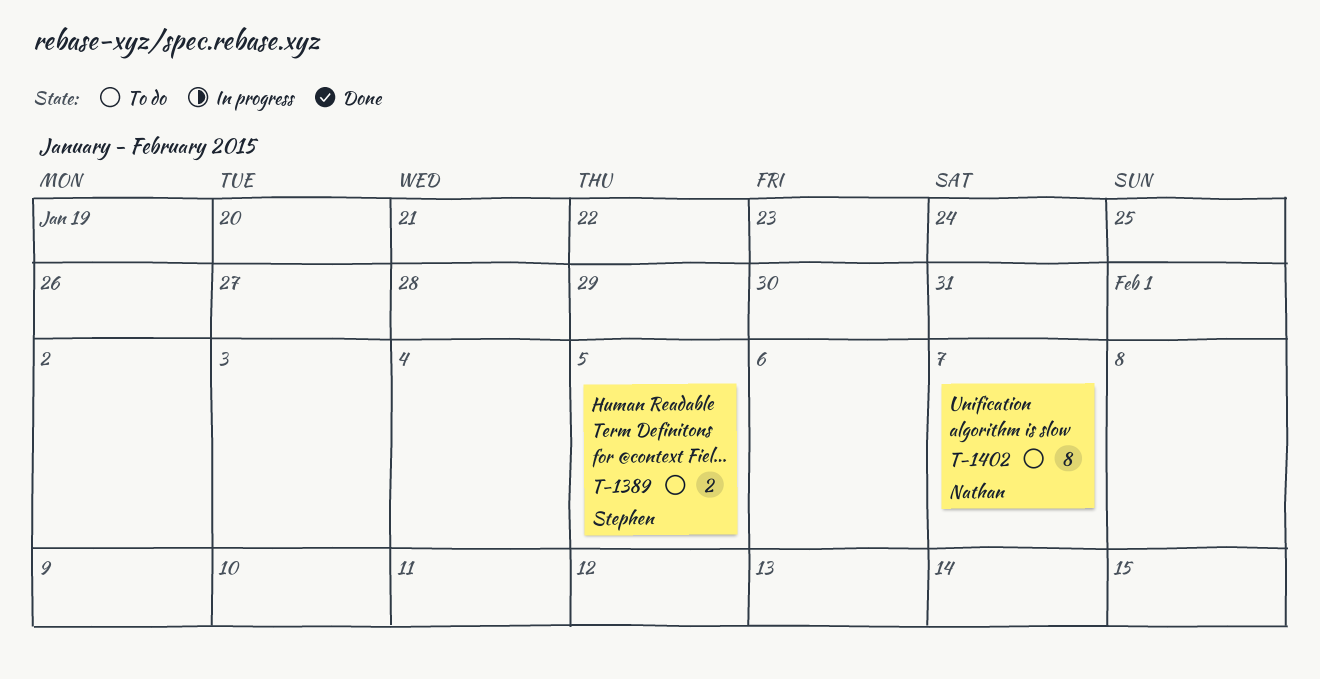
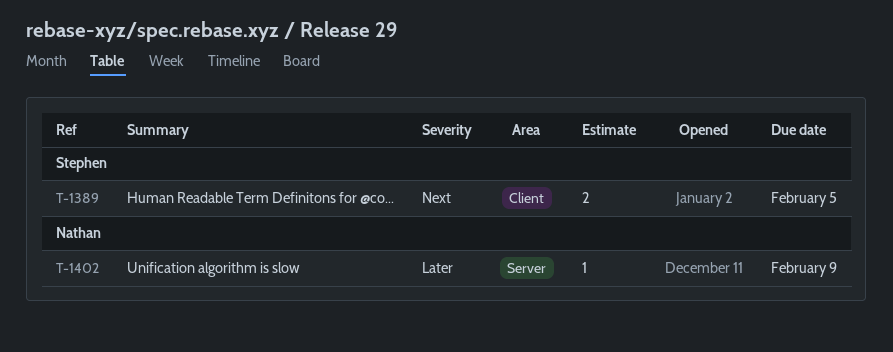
T-1402, estimate: 8 -> 1
T-1402, due: Feb 7 -> Feb 9

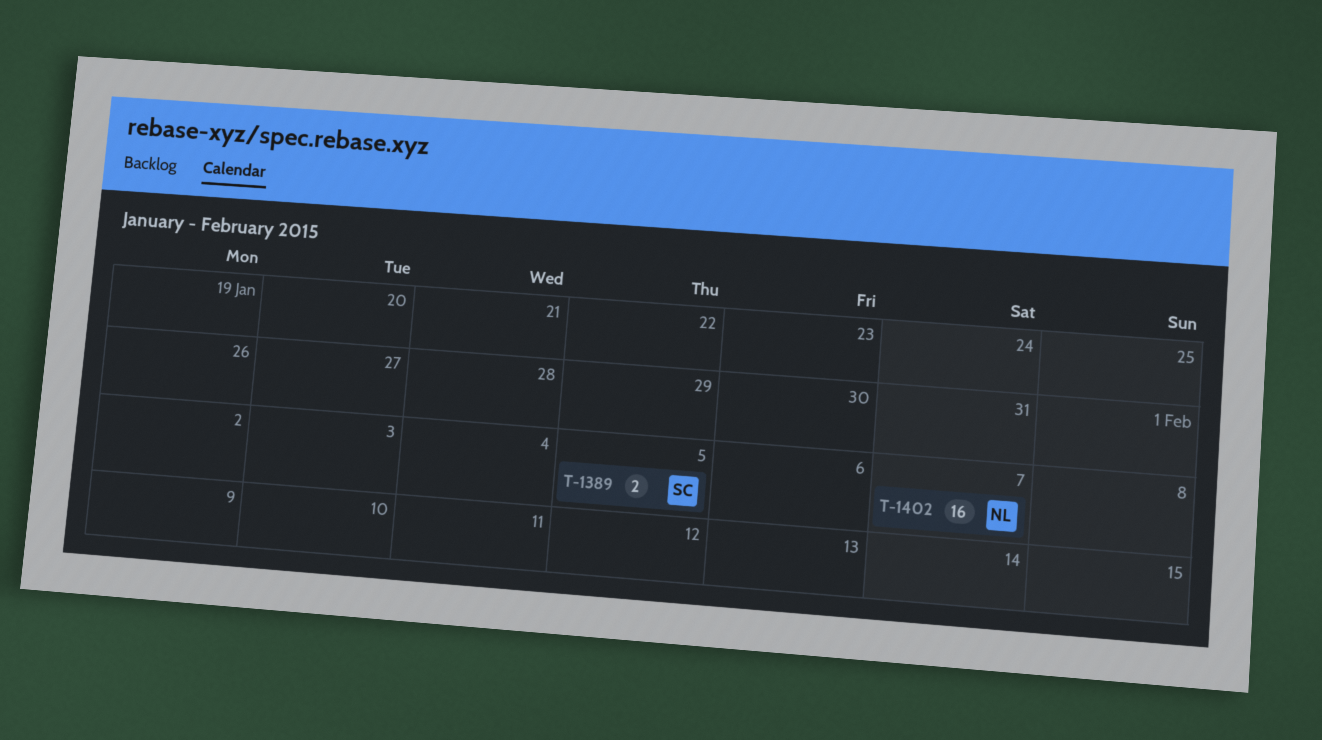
T-1402, estimate: 1 -> 16
T-1402, due: Feb 9 -> Feb 7

